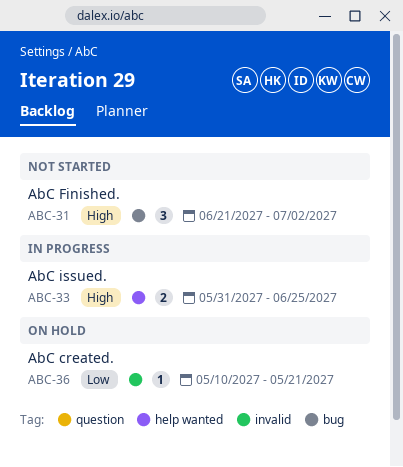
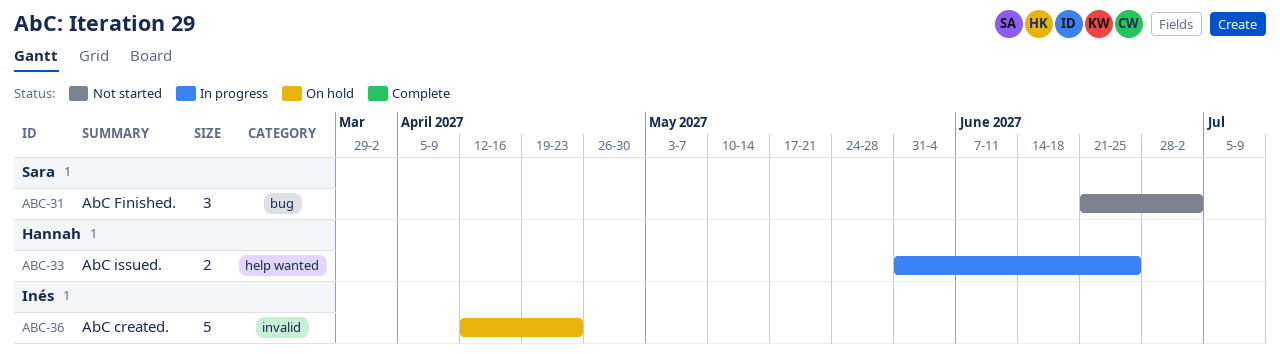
ABC-36, estimate: 1 -> 5
ABC-36, start: May 10 -> Apr 12
ABC-36, due: May 21 -> Apr 23

